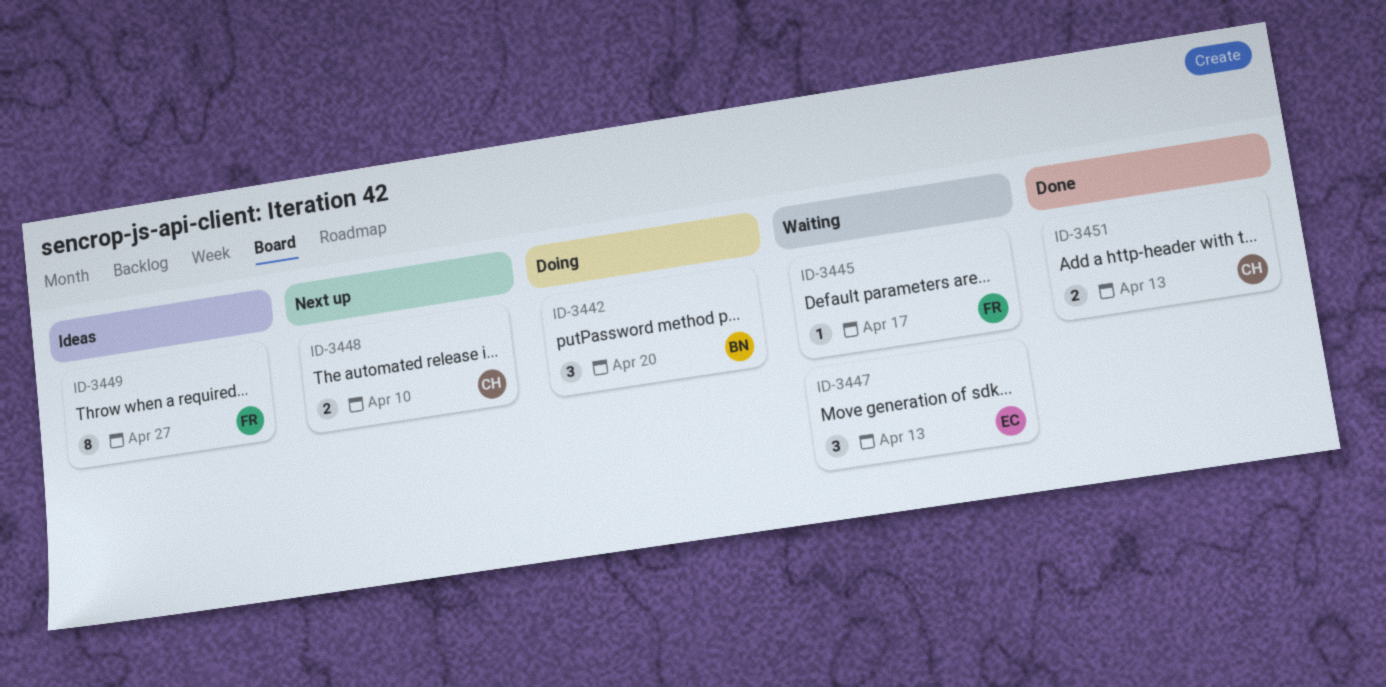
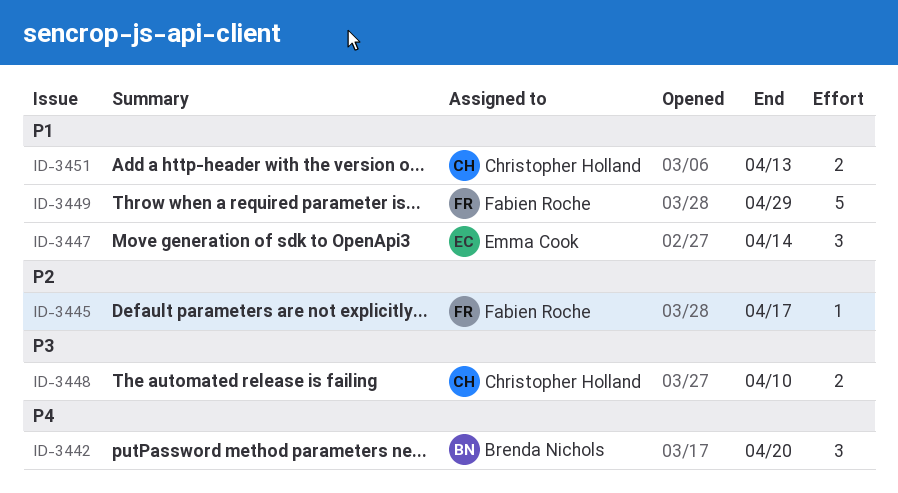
ID-3447, due: Apr 13 -> Apr 14
ID-3449, estimate: 8 -> 5
ID-3449, due: Apr 27 -> Apr 29

